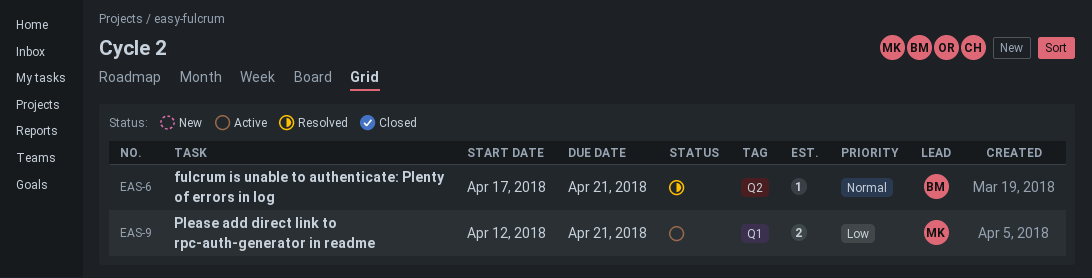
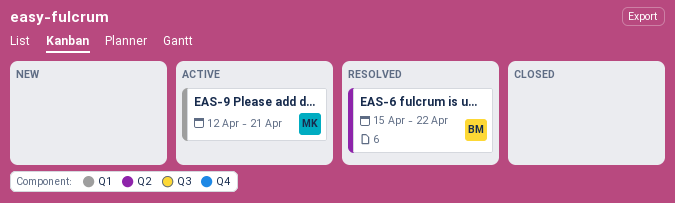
EAS-6, start: Apr 17 -> Apr 15
EAS-6, due: Apr 21 -> Apr 22

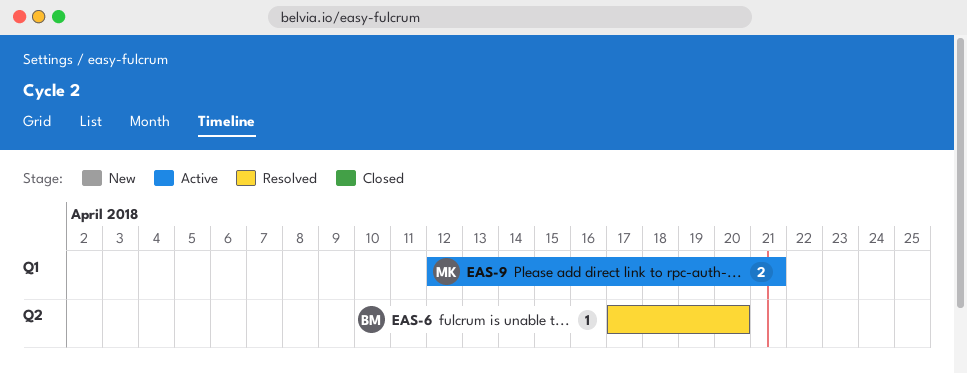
EAS-6, start: Apr 15 -> Apr 17
EAS-6, due: Apr 22 -> Apr 20

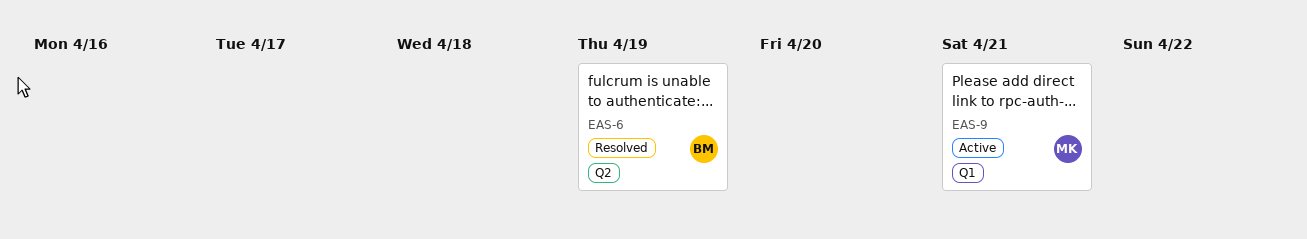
EAS-6, due: Apr 20 -> Apr 19

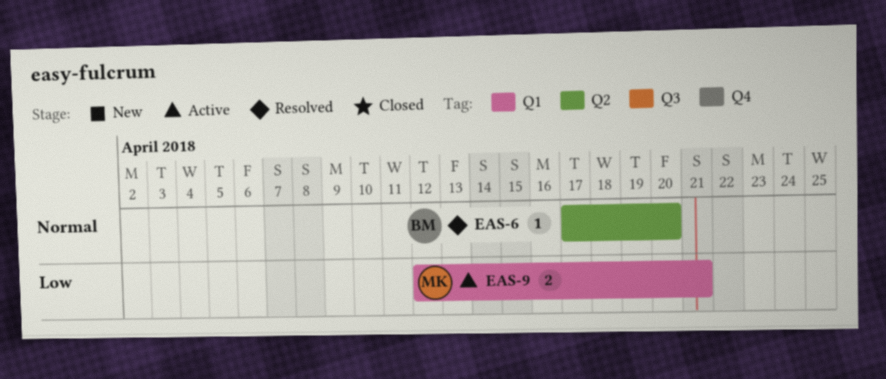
EAS-6, due: Apr 19 -> Apr 20

